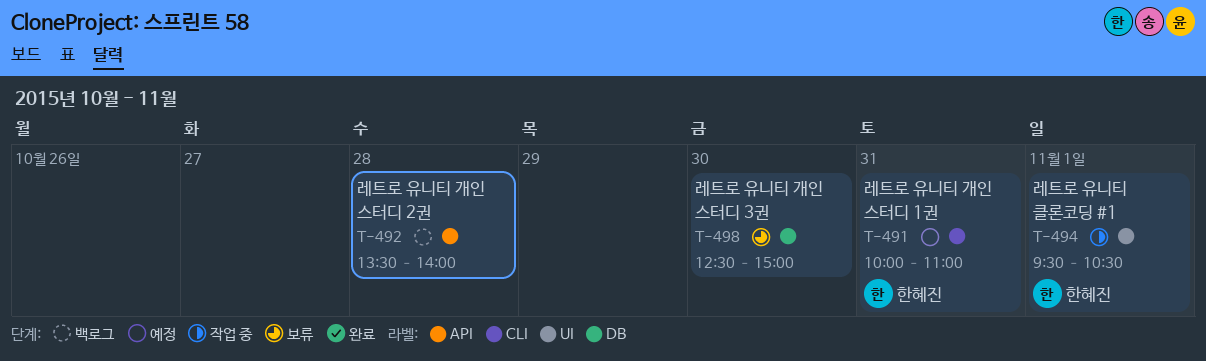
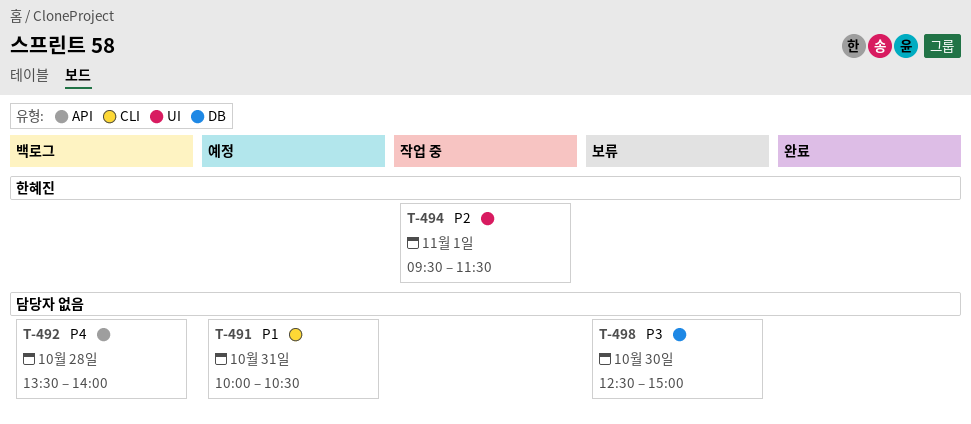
T-491, owner: 한혜진 -> none
T-491, ends: 11:00 -> 10:30
T-494, ends: 10:30 -> 11:30

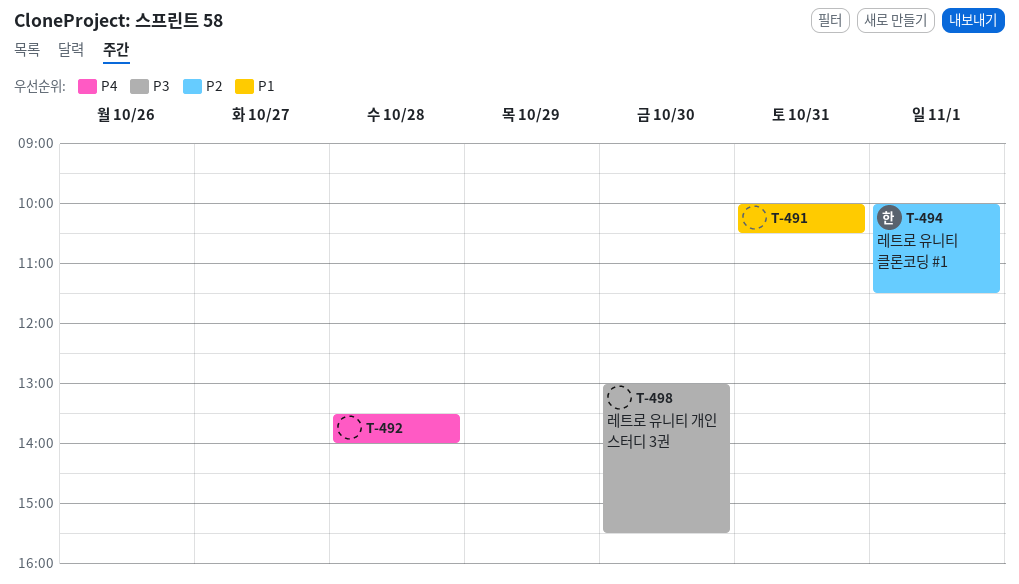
T-494, begins: 09:30 -> 10:00
T-498, begins: 12:30 -> 13:00
T-498, ends: 15:00 -> 15:30

